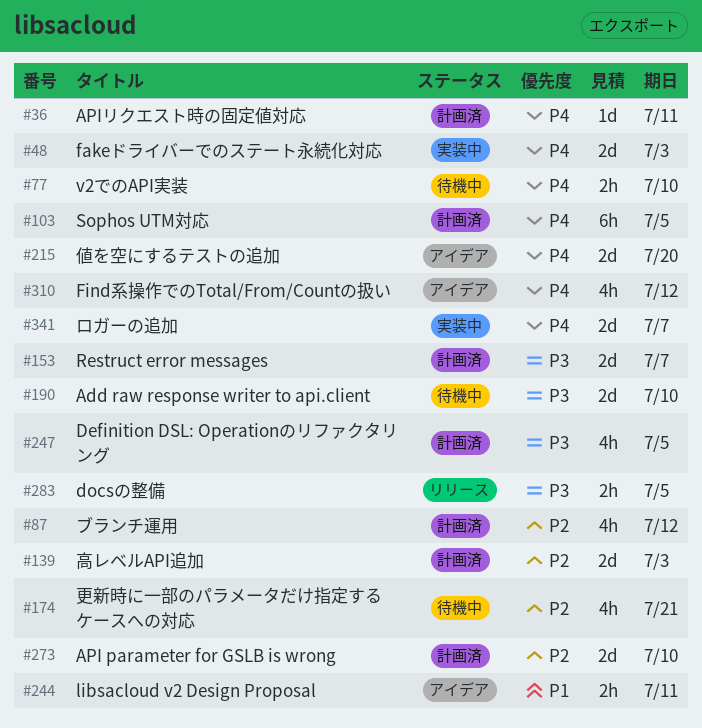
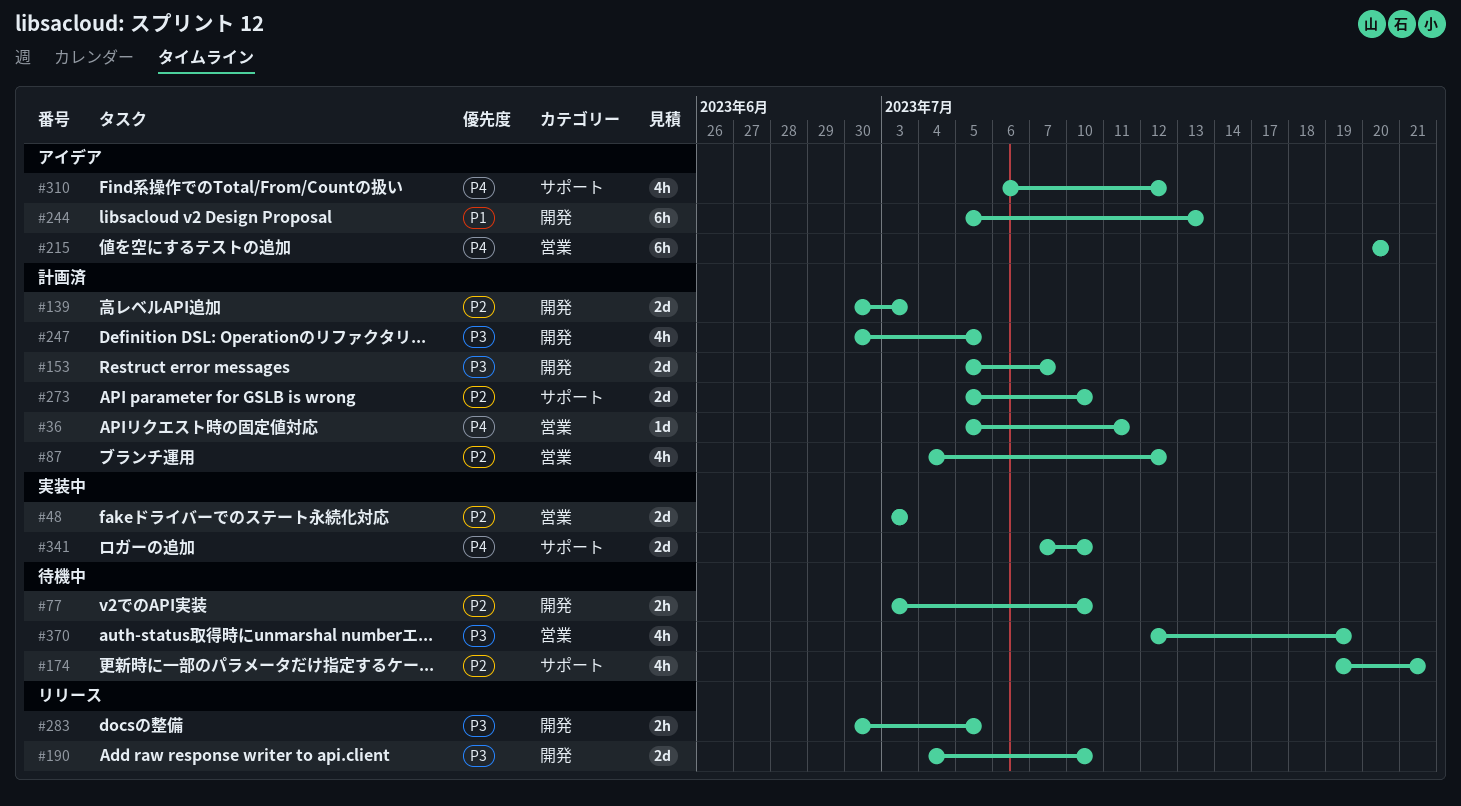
#48, priority: P4 -> P2
#77, priority: P4 -> P2
#103: present -> none
#190, status: 待機中 -> リリース
#215, estimate: 2d -> 6h
#244, estimate: 2h -> 6h
#244, due: Jul 11 -> Jul 13
#341, due: Jul 7 -> Jul 10
#370: none -> present

